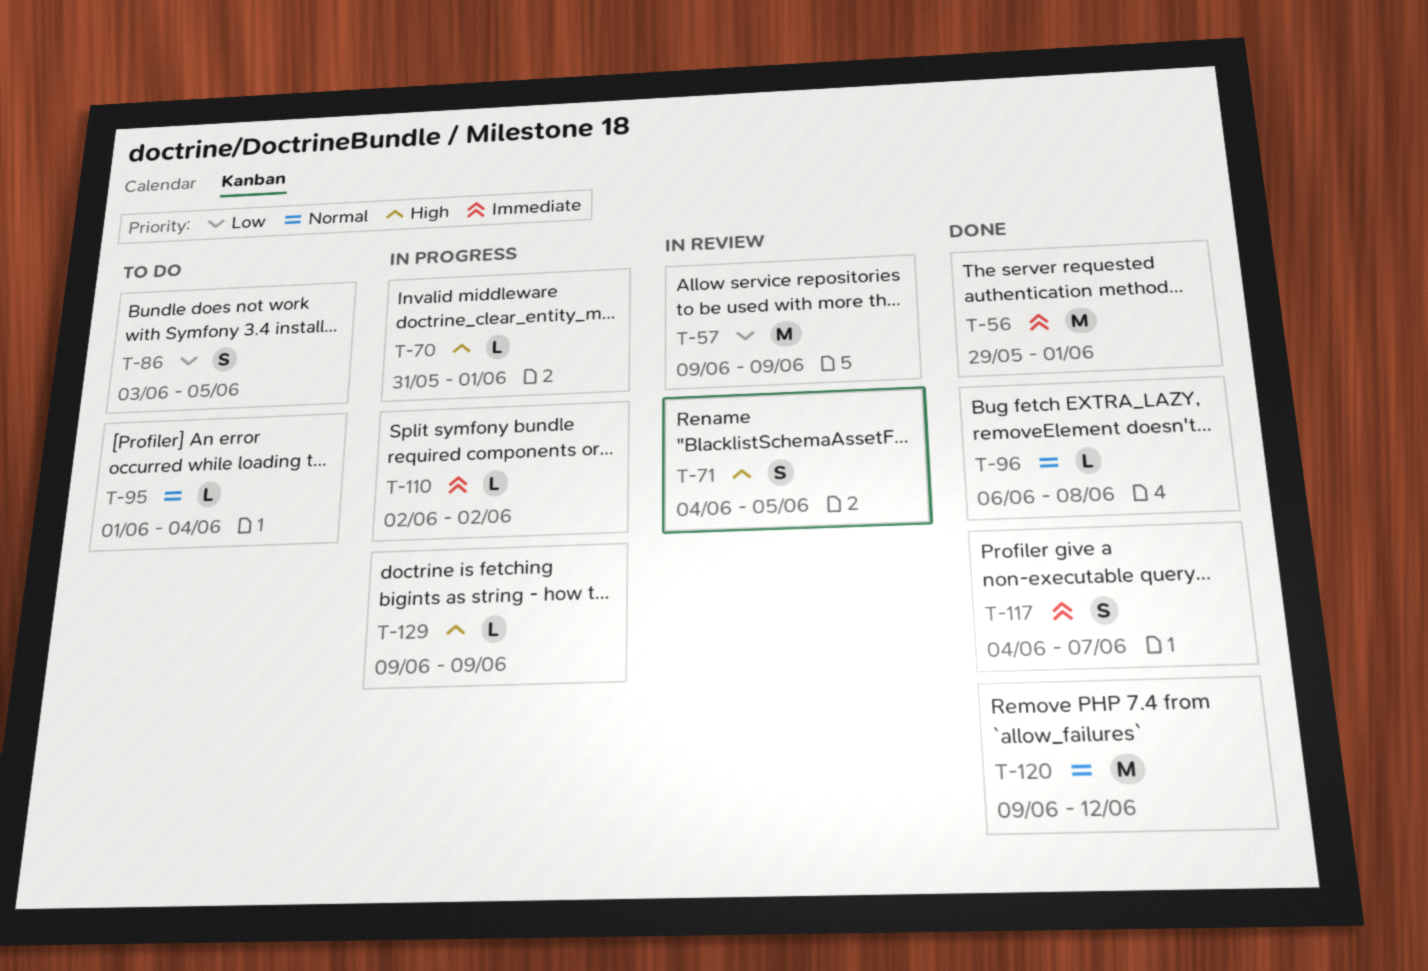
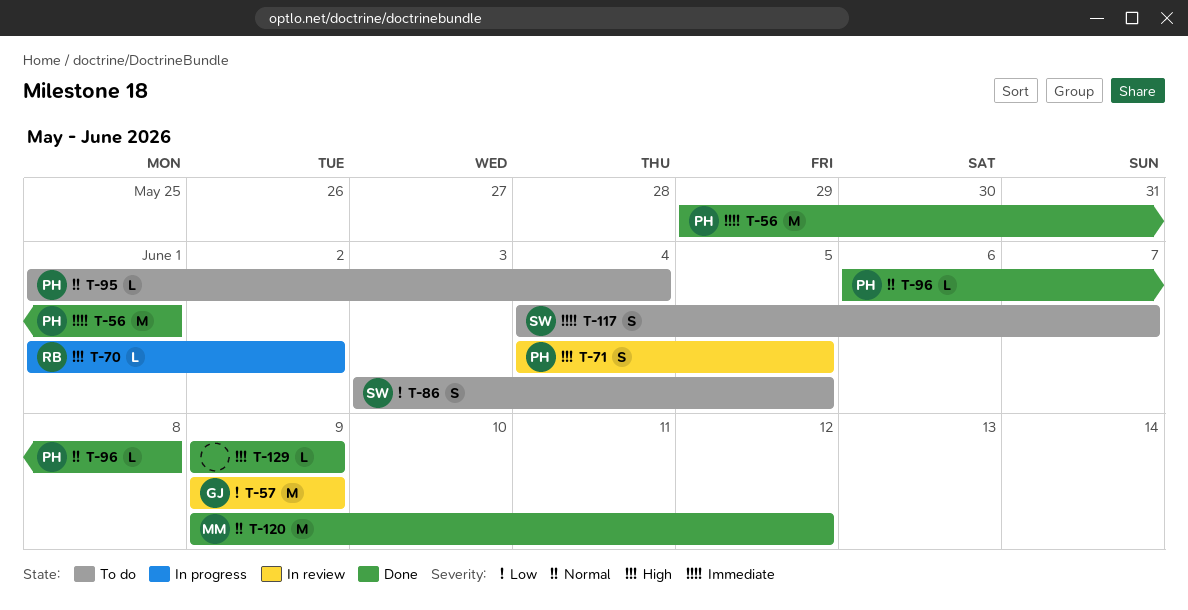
T-70, start: May 31 -> Jun 1
T-70, due: Jun 1 -> Jun 2
T-110: present -> none
T-117, status: Done -> To do
T-129, status: In progress -> Done

